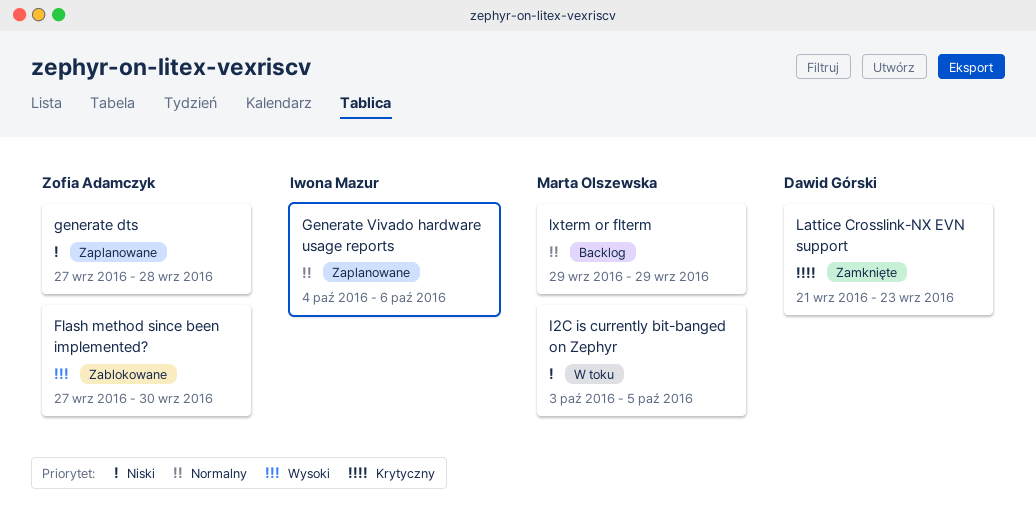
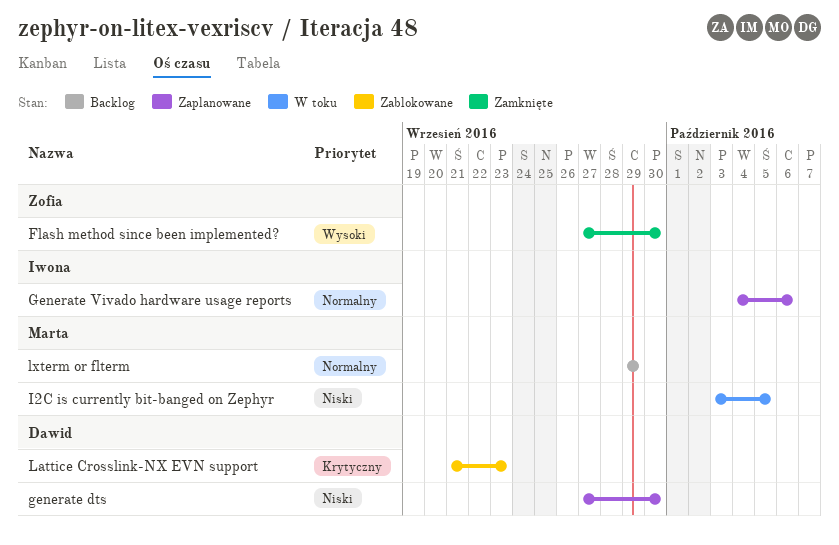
Flash method since been implemented?, status: Zablokowane -> Zamknięte
generate dts, owner: Zofia Adamczyk -> Dawid Górski
generate dts, due: Sep 28 -> Sep 30
Lattice Crosslink-NX EVN support, status: Zamknięte -> Zablokowane

